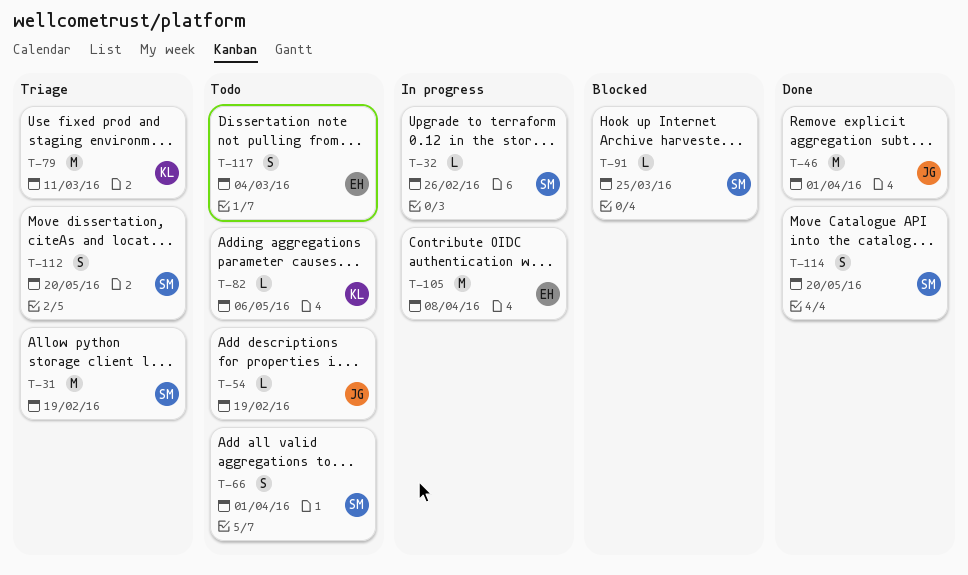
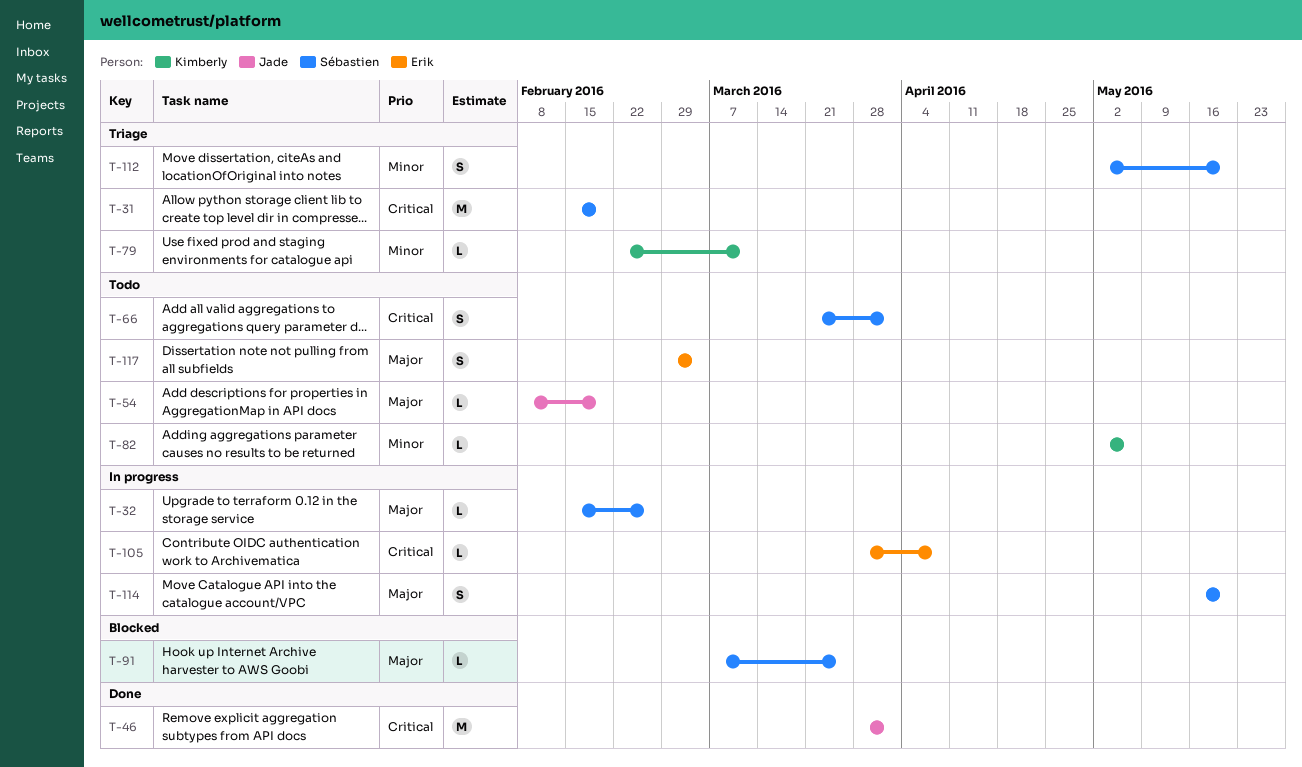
T-79, estimate: M -> L
T-105, estimate: M -> L
T-114, status: Done -> In progress

